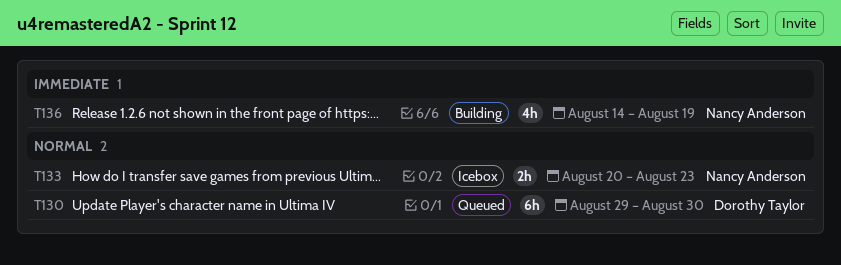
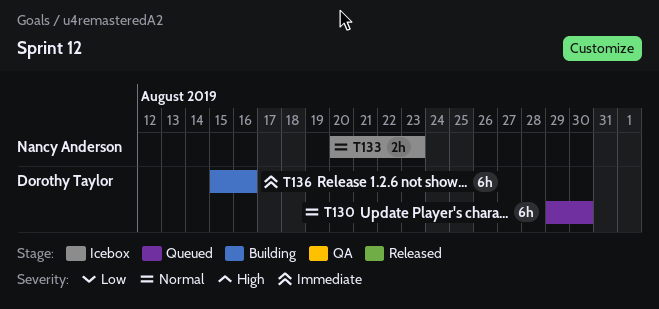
T136, owner: Nancy Anderson -> Dorothy Taylor
T136, estimate: 4h -> 6h
T136, start: Aug 14 -> Aug 15
T136, due: Aug 19 -> Aug 16

